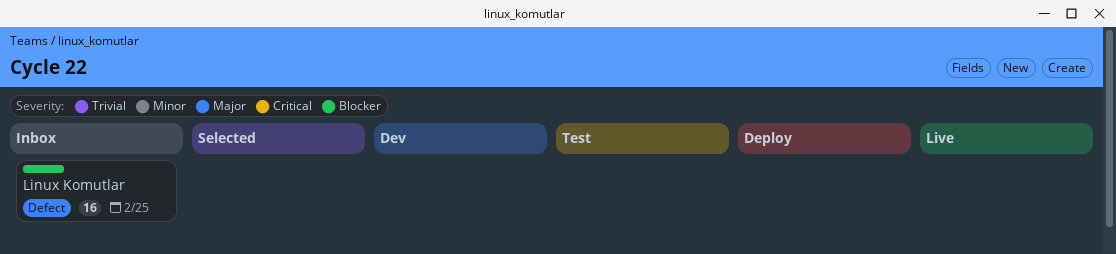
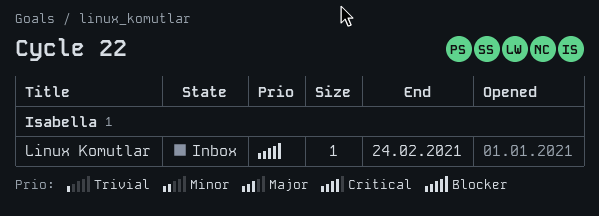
Linux Komutlar, estimate: 16 -> 1
Linux Komutlar, due: Feb 25 -> Feb 24

